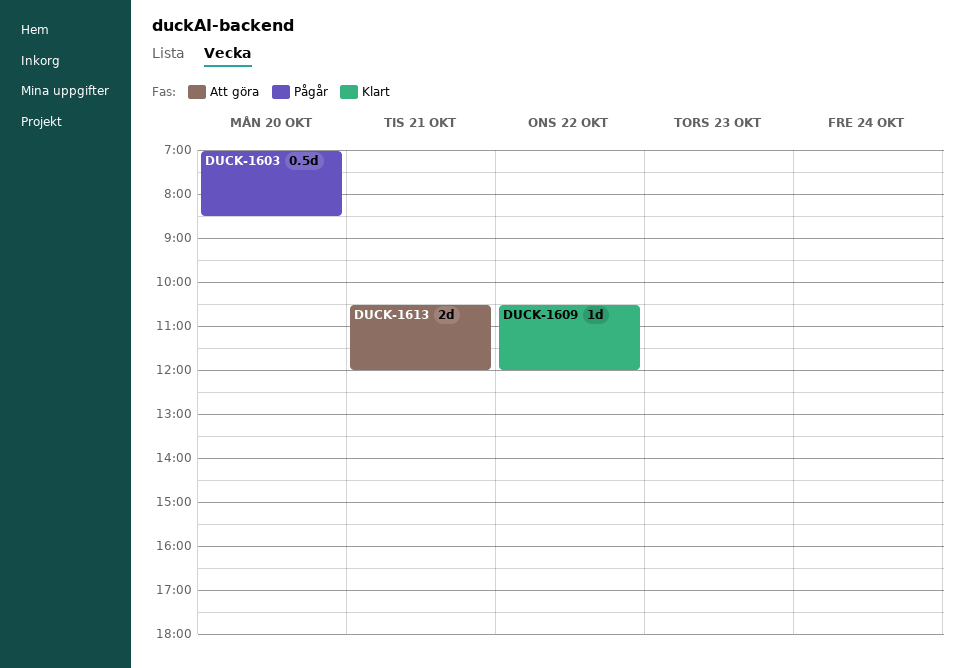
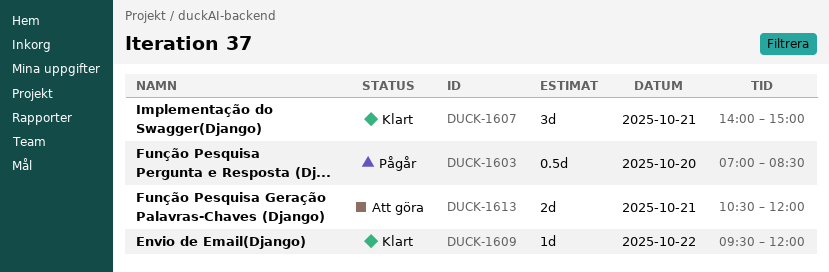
DUCK-1607: none -> present
DUCK-1609, begins: 10:30 -> 09:30

